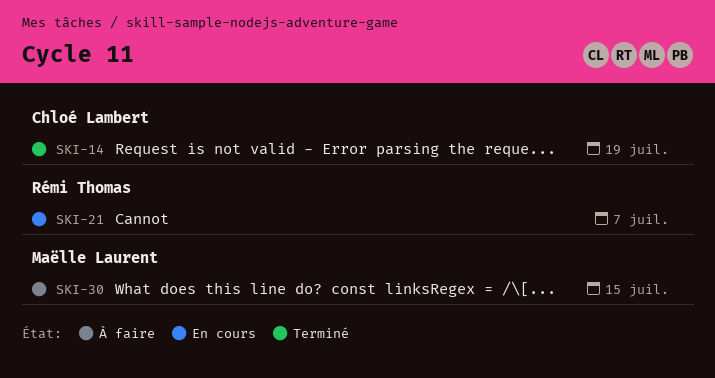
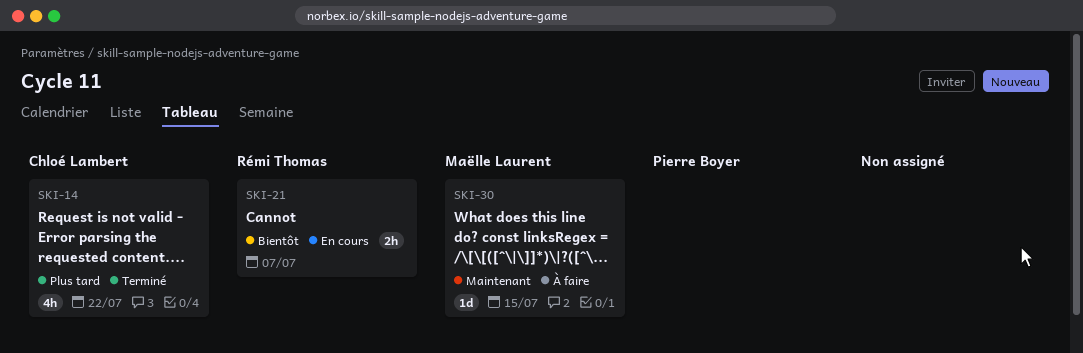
SKI-14, due: Jul 19 -> Jul 22

